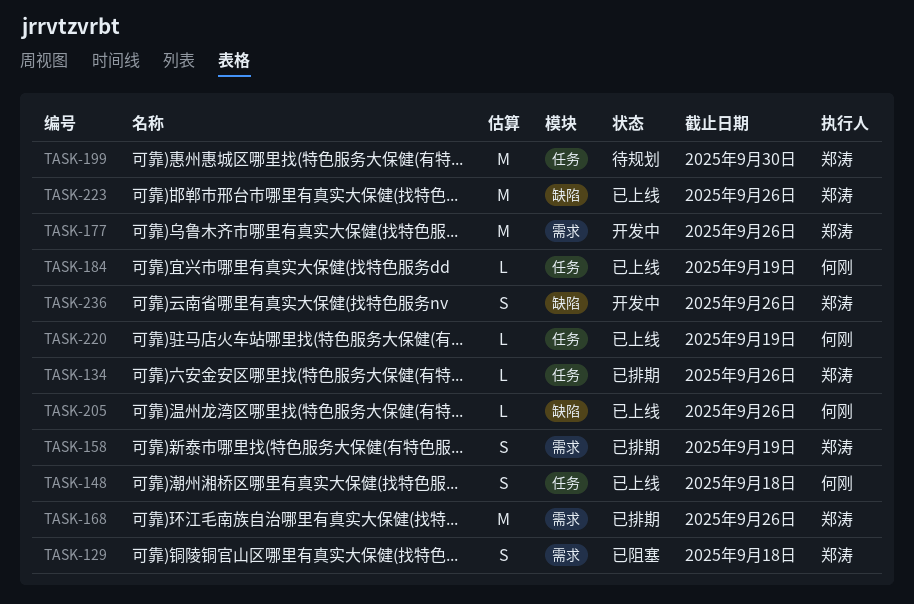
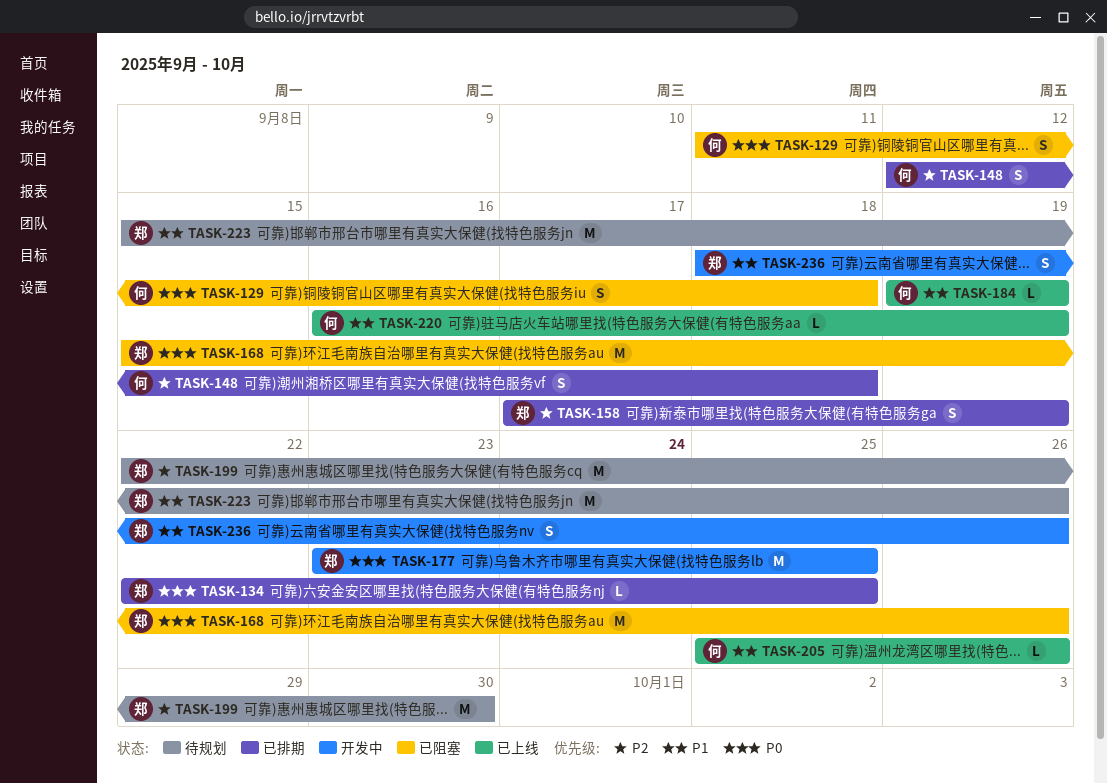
TASK-129, owner: 郑涛 -> 何刚
TASK-134, due: Sep 26 -> Sep 25
TASK-148, status: 已上线 -> 已排期
TASK-168, status: 已排期 -> 已阻塞
TASK-177, due: Sep 26 -> Sep 25
TASK-223, status: 已上线 -> 待规划

